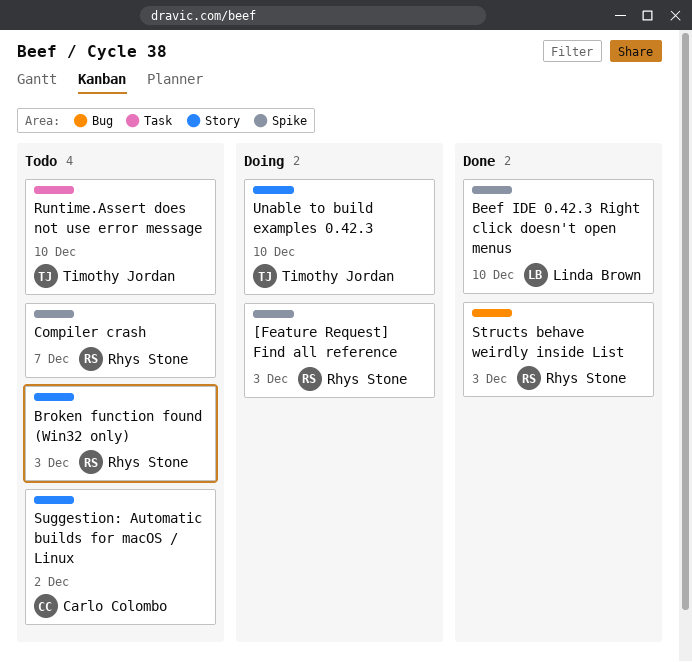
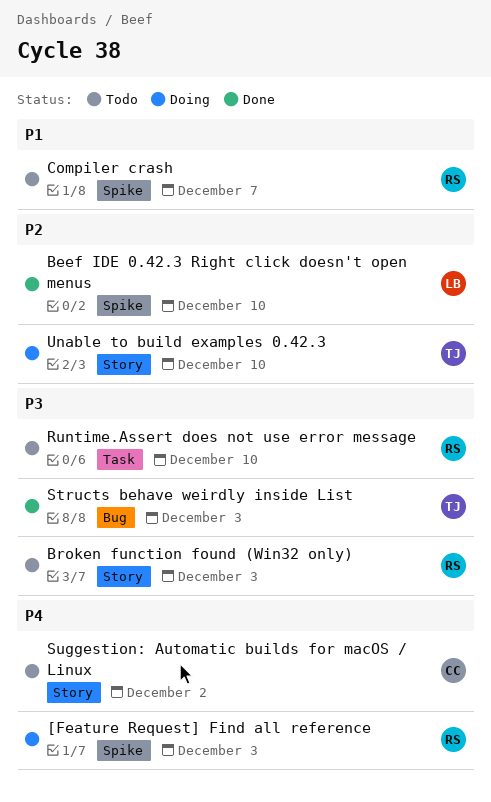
Runtime.Assert does not use error message, owner: Timothy Jordan -> Rhys Stone
Structs behave weirdly inside List, owner: Rhys Stone -> Timothy Jordan

